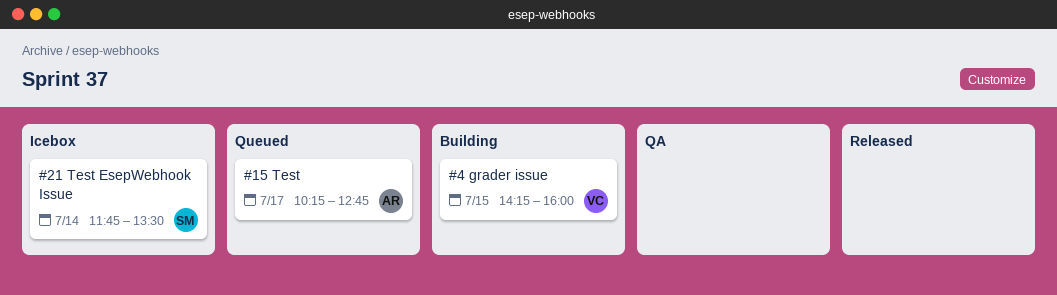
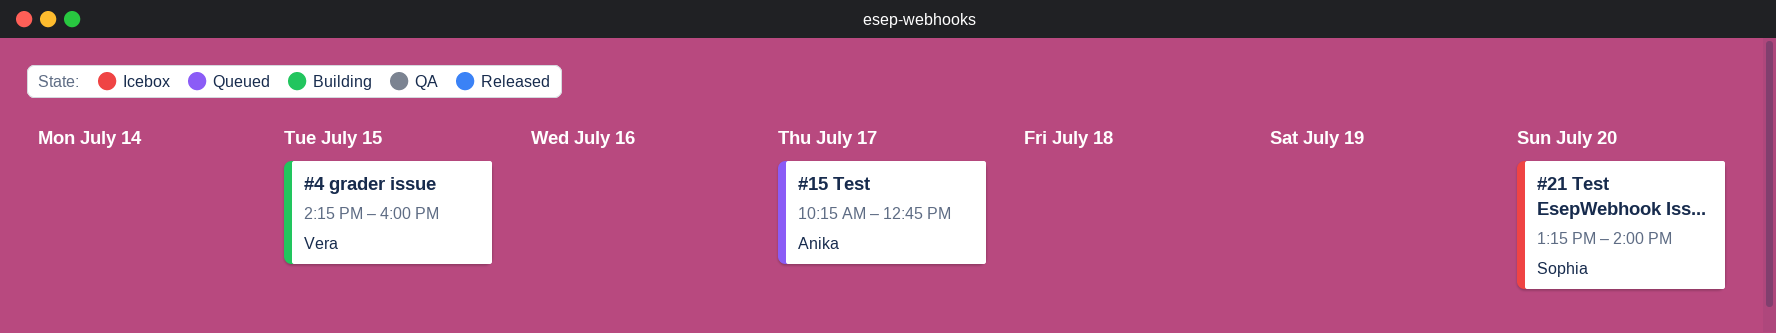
#21, day: Jul 14 -> Jul 20
#21, begins: 11:45 -> 13:15
#21, ends: 13:30 -> 14:00

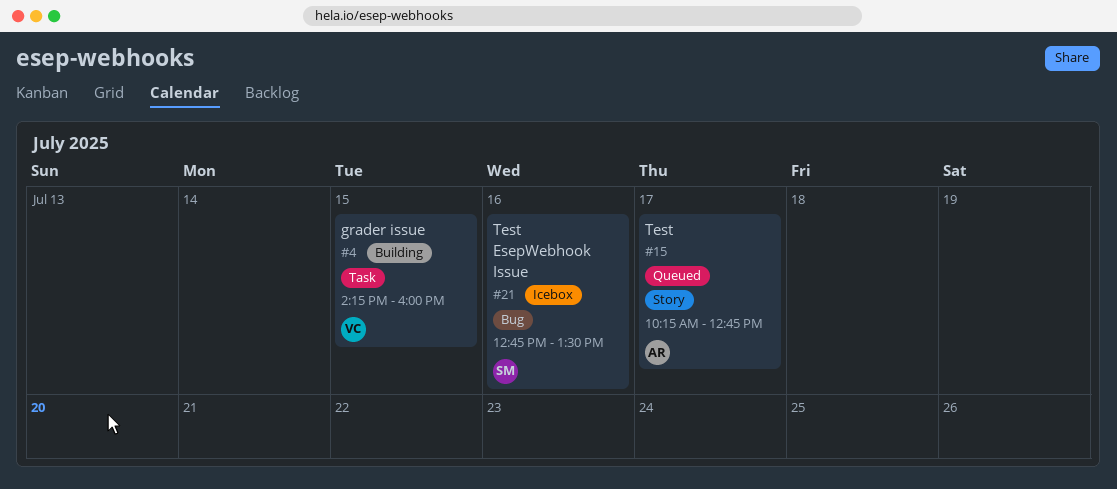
#21, day: Jul 20 -> Jul 16
#21, begins: 13:15 -> 12:45
#21, ends: 14:00 -> 13:30

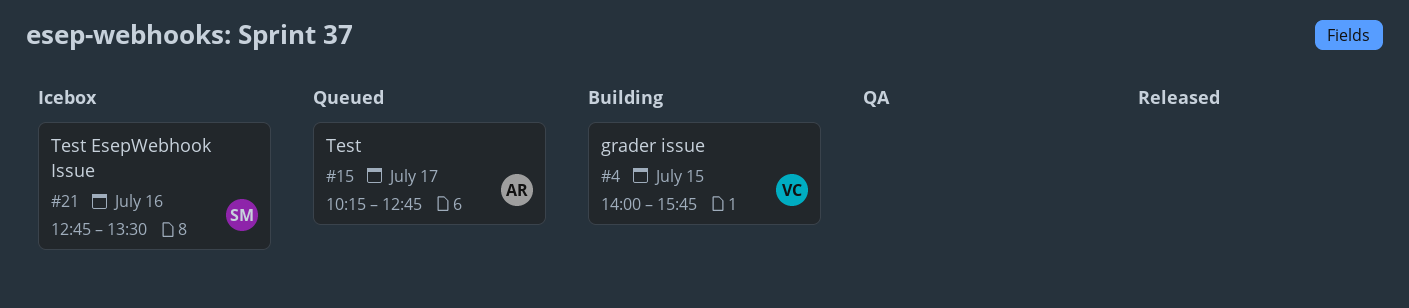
#4, begins: 14:15 -> 14:00
#4, ends: 16:00 -> 15:45

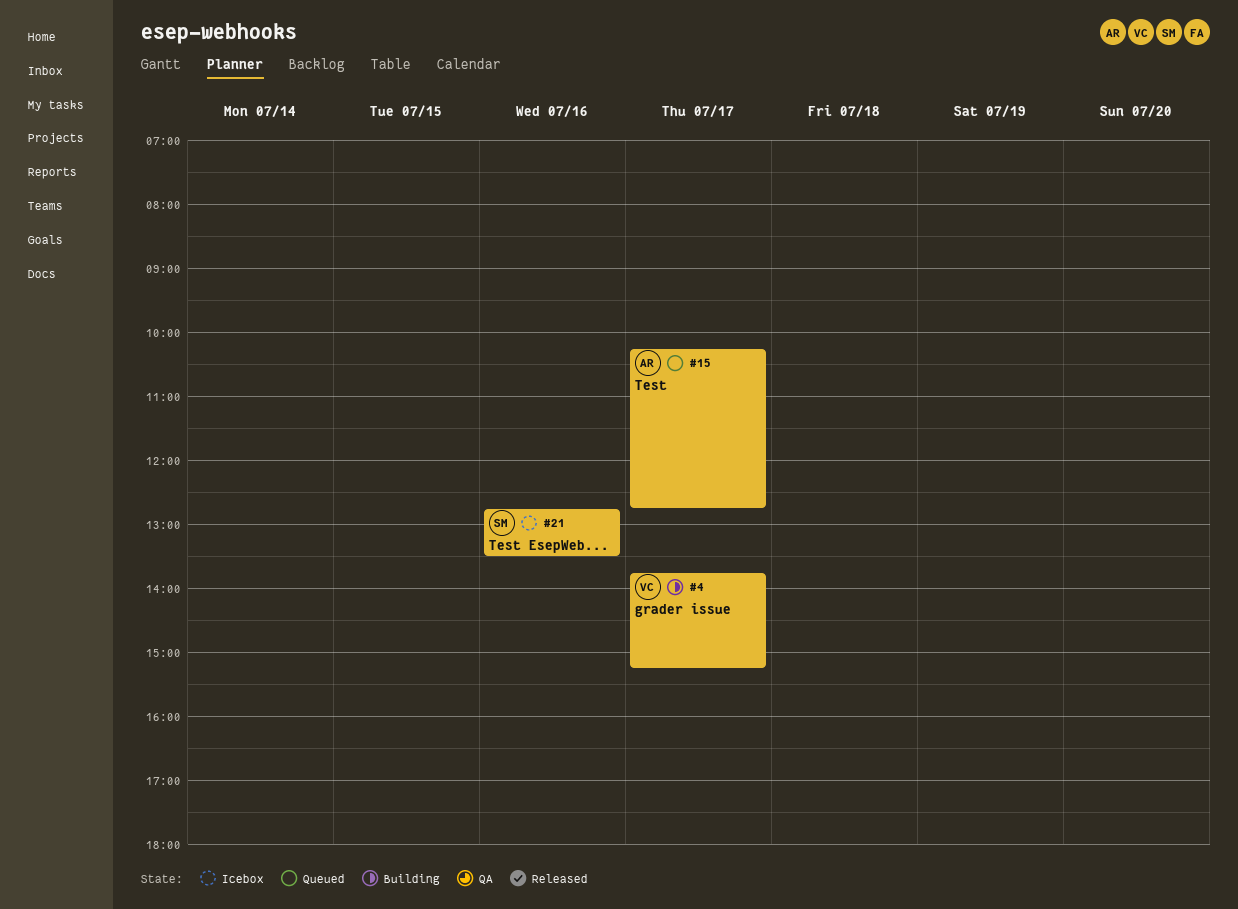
#4, day: Jul 15 -> Jul 17
#4, begins: 14:00 -> 13:45
#4, ends: 15:45 -> 15:15

